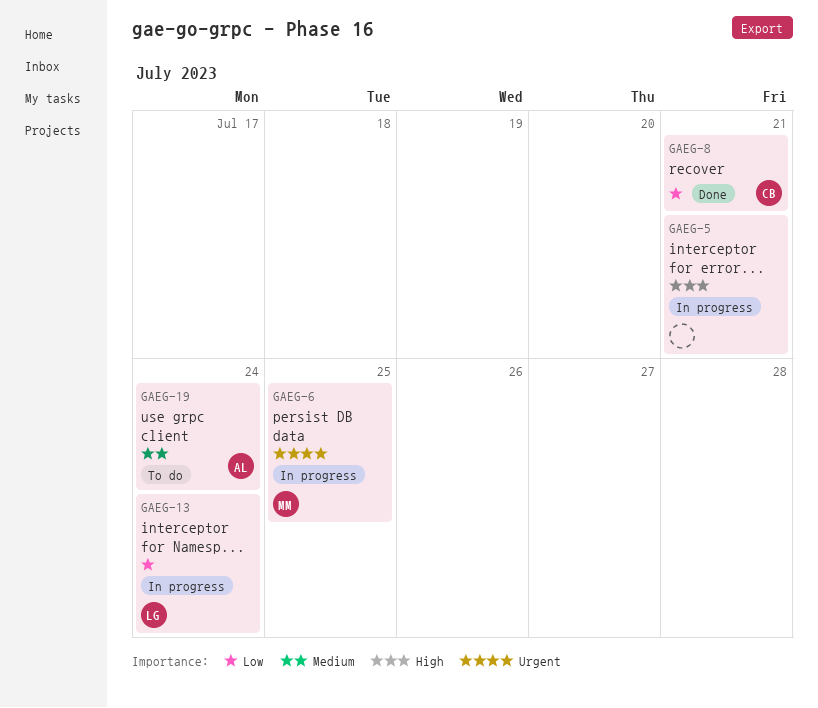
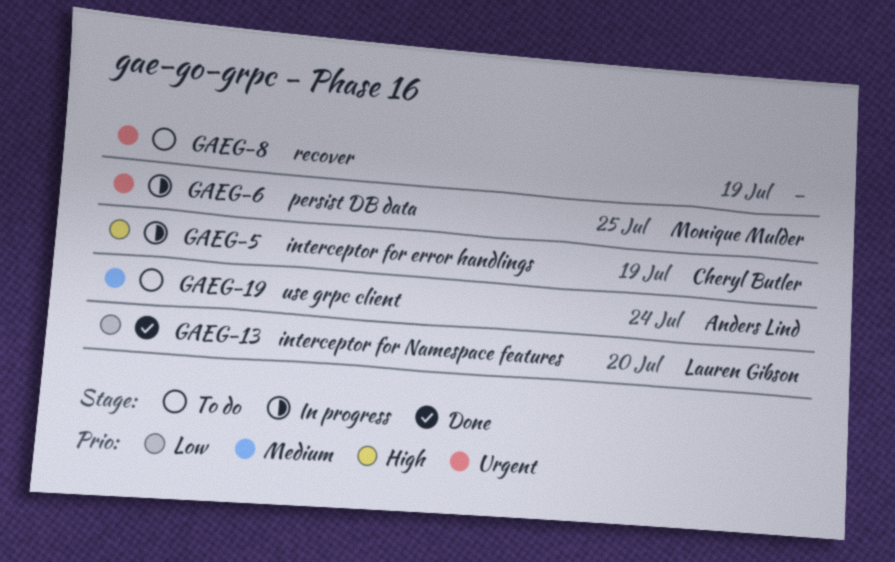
GAEG-5, owner: none -> Cheryl Butler
GAEG-5, due: Jul 21 -> Jul 19
GAEG-8, status: Done -> To do
GAEG-8, owner: Cheryl Butler -> none
GAEG-8, priority: Low -> Urgent
GAEG-8, due: Jul 21 -> Jul 19
GAEG-13, status: In progress -> Done
GAEG-13, due: Jul 24 -> Jul 20

